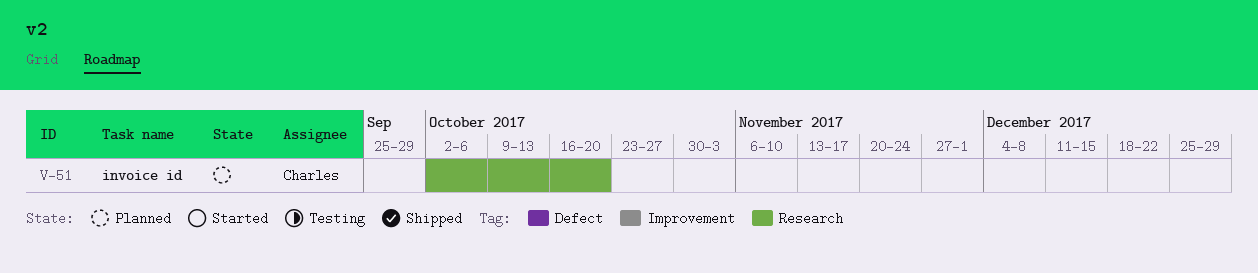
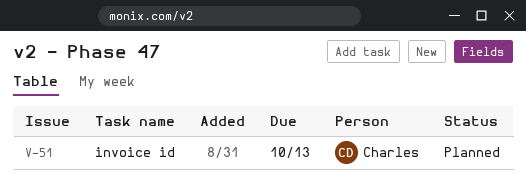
V-51, due: Oct 20 -> Oct 13

